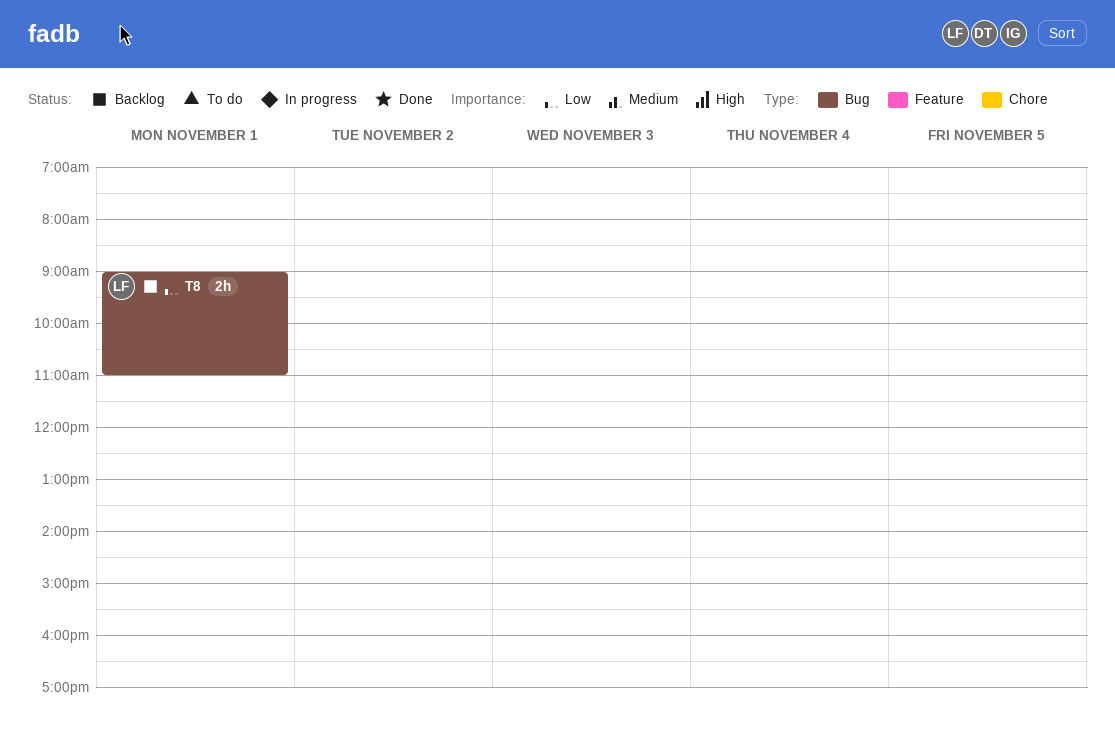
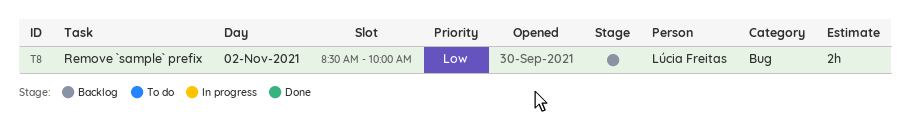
T8, day: Nov 1 -> Nov 2
T8, begins: 09:00 -> 08:30
T8, ends: 11:00 -> 10:00

